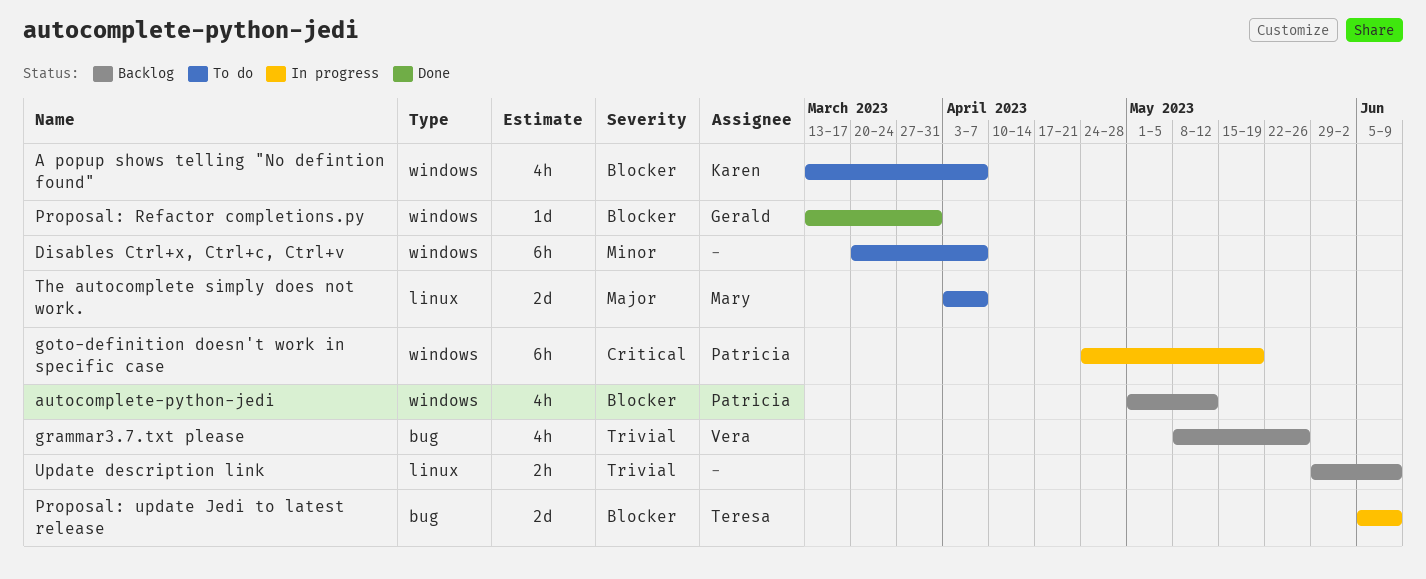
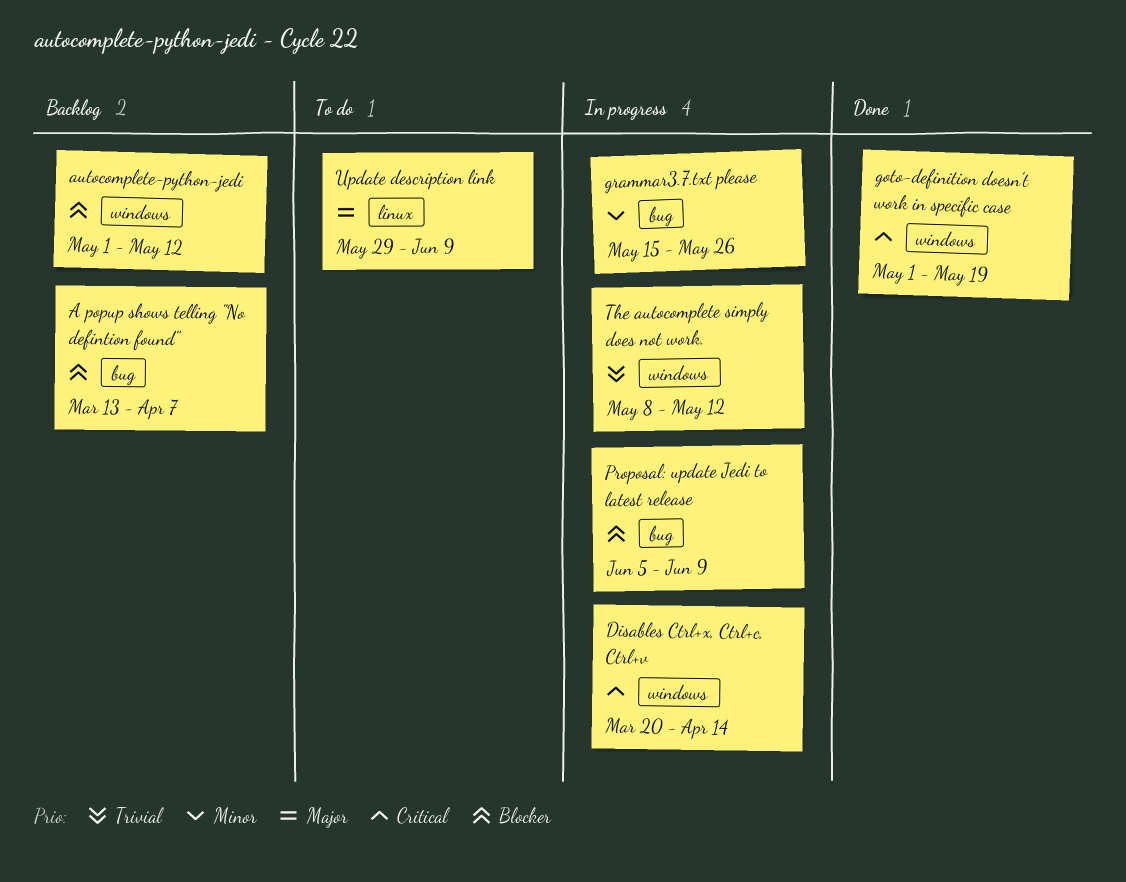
A popup shows telling "No defintion found", status: To do -> Backlog
A popup shows telling "No defintion found", label: windows -> bug
Disables Ctrl+x, Ctrl+c, Ctrl+v, status: To do -> In progress
Disables Ctrl+x, Ctrl+c, Ctrl+v, priority: Minor -> Critical
Disables Ctrl+x, Ctrl+c, Ctrl+v, due: Apr 7 -> Apr 14
goto-definition doesn't work in specific case, status: In progress -> Done
goto-definition doesn't work in specific case, start: Apr 24 -> May 1
grammar3.7.txt please, status: Backlog -> In progress
grammar3.7.txt please, priority: Trivial -> Minor
grammar3.7.txt please, start: May 8 -> May 15
Proposal: Refactor completions.py: present -> none
The autocomplete simply does not work., status: To do -> In progress
The autocomplete simply does not work., priority: Major -> Trivial
The autocomplete simply does not work., label: linux -> windows
The autocomplete simply does not work., start: Apr 3 -> May 8
The autocomplete simply does not work., due: Apr 7 -> May 12
Update description link, status: Backlog -> To do
Update description link, priority: Trivial -> Major

